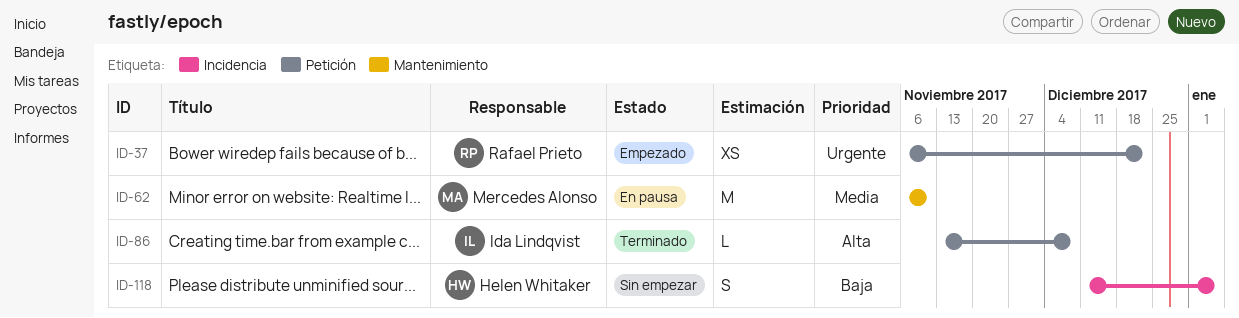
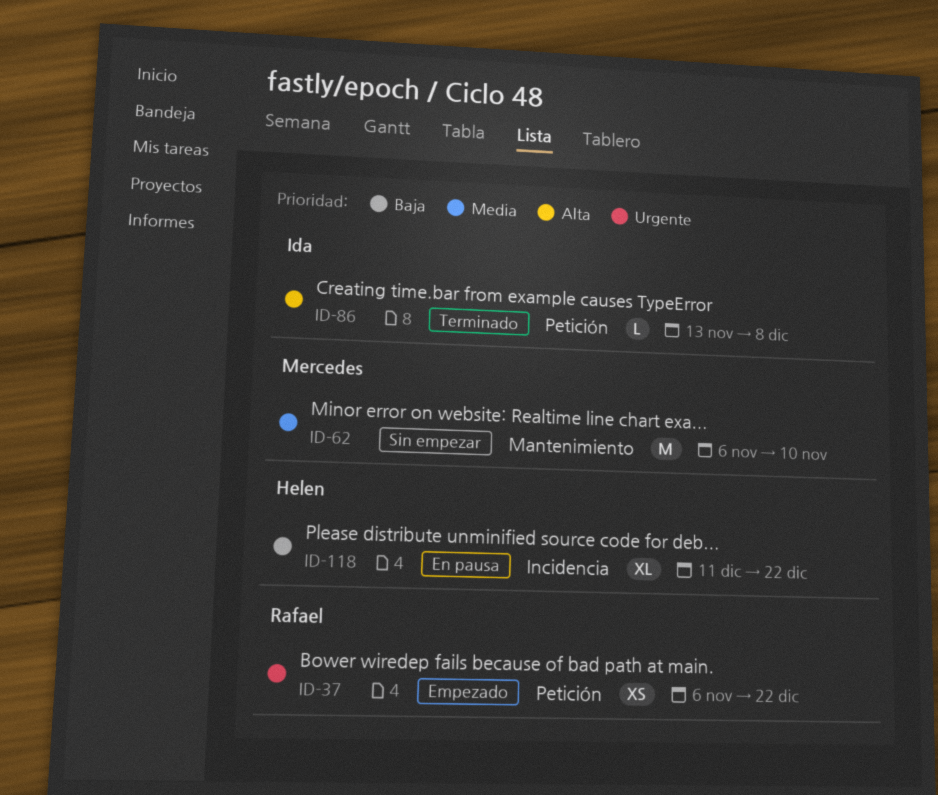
ID-62, status: En pausa -> Sin empezar
ID-118, status: Sin empezar -> En pausa
ID-118, estimate: S -> XL
ID-118, due: Jan 5 -> Dec 22

